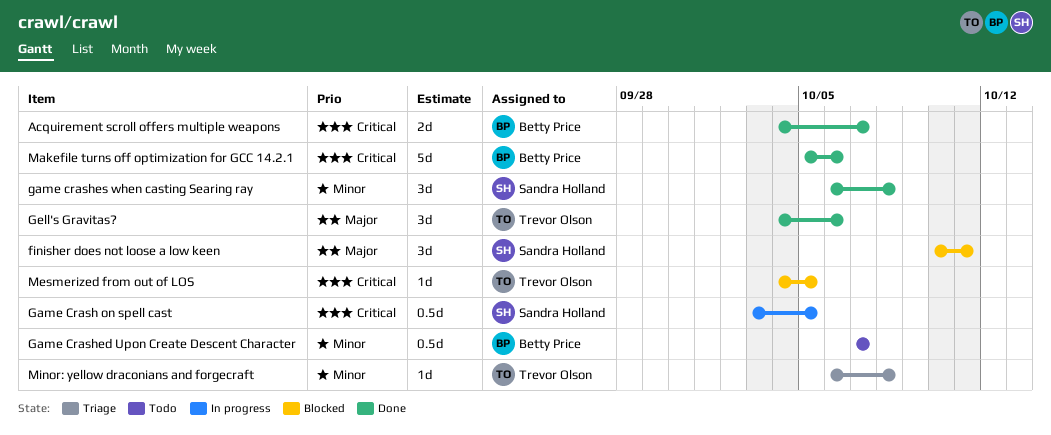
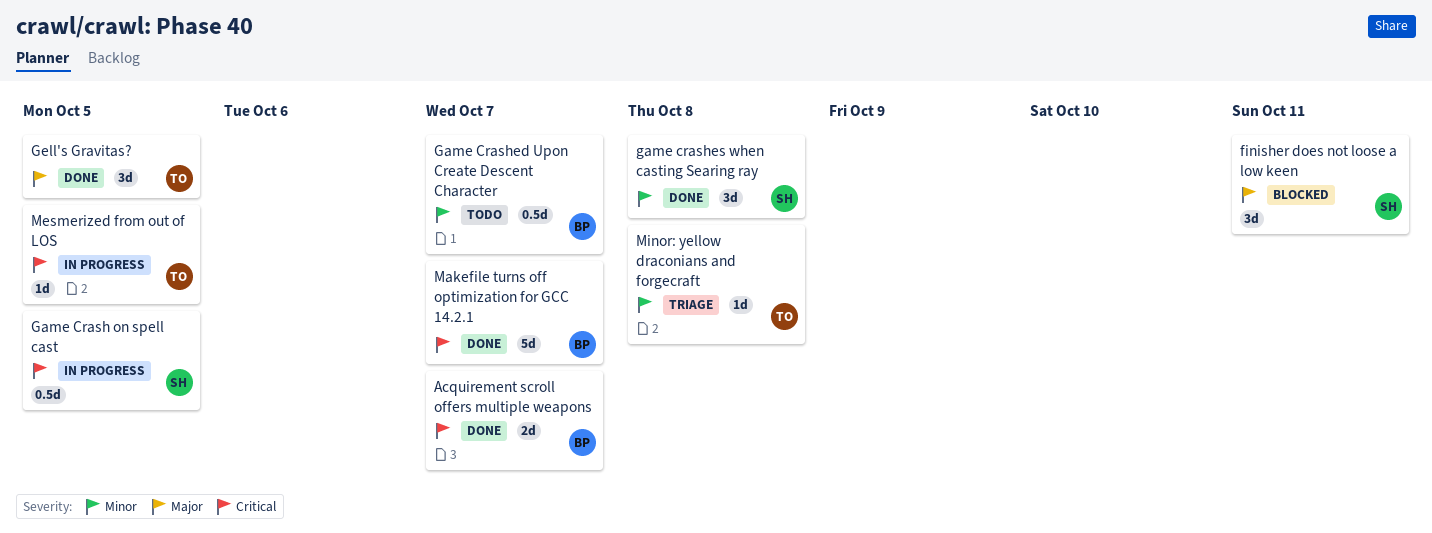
Gell's Gravitas?, due: Oct 6 -> Oct 5
Makefile turns off optimization for GCC 14.2.1, due: Oct 6 -> Oct 7
Mesmerized from out of LOS, status: Blocked -> In progress

